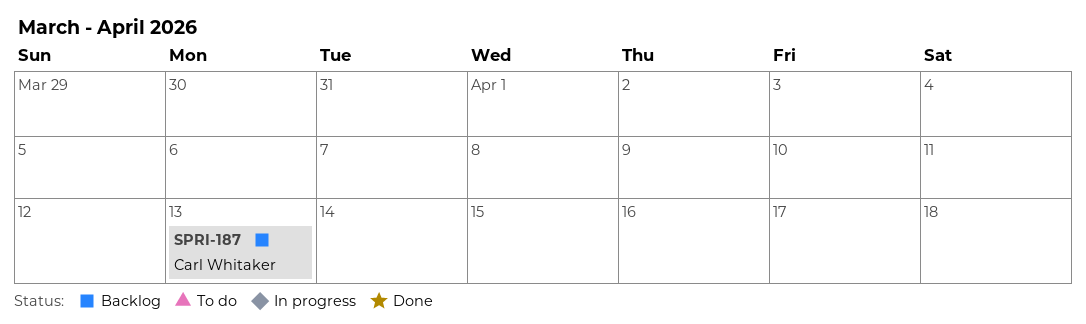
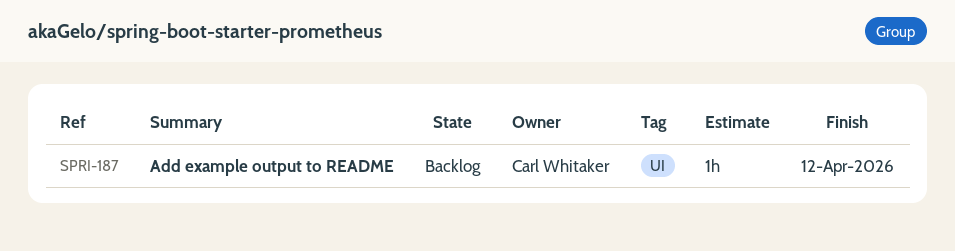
SPRI-187, due: Apr 13 -> Apr 12

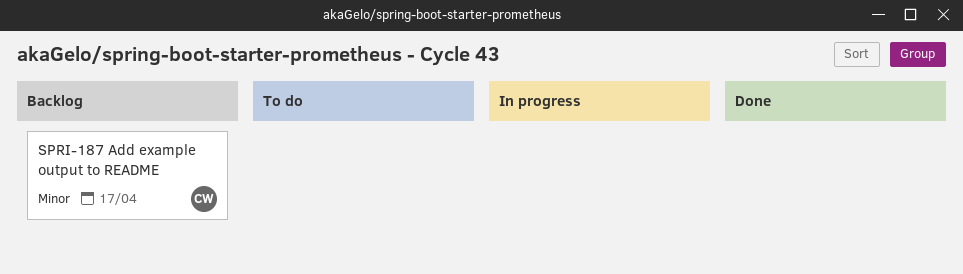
SPRI-187, due: Apr 12 -> Apr 17

